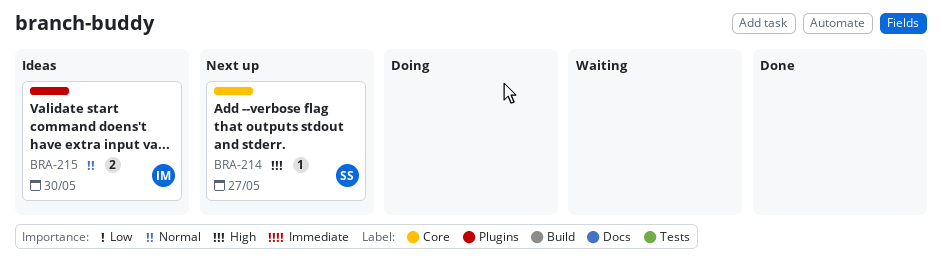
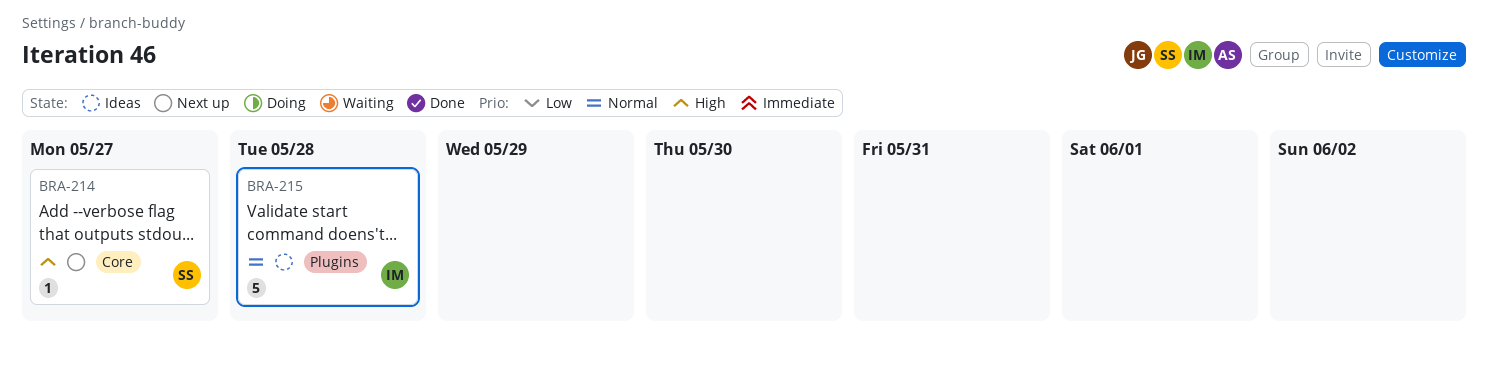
BRA-215, estimate: 2 -> 5
BRA-215, due: May 30 -> May 28

